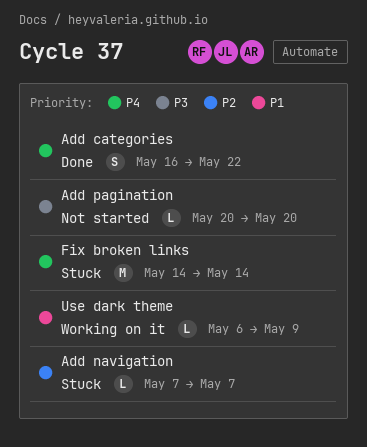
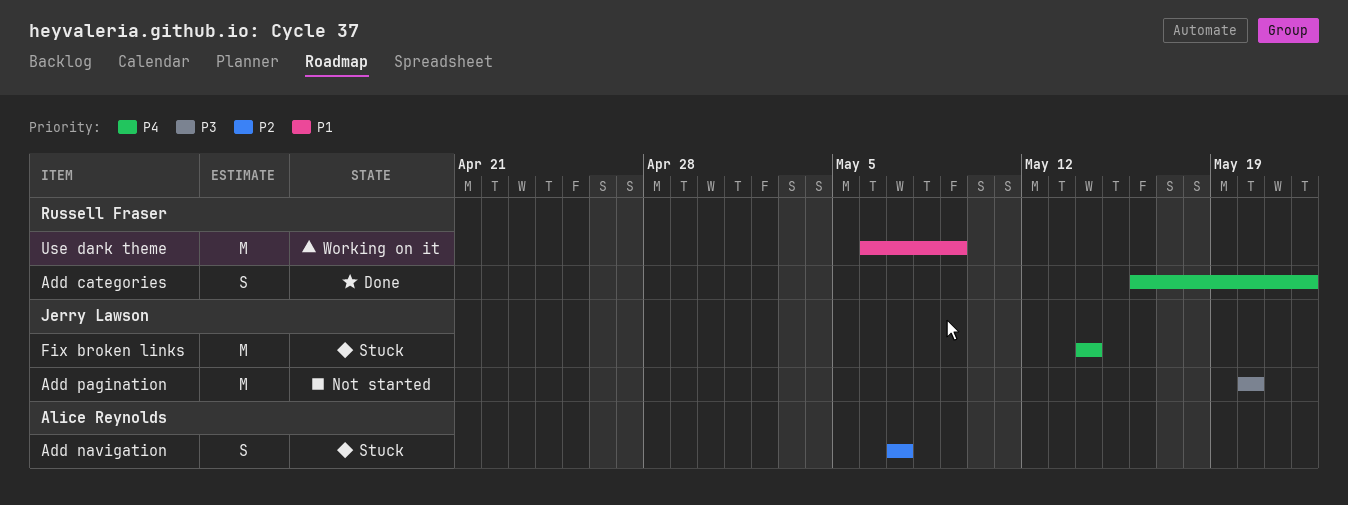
Add navigation, estimate: L -> S
Add pagination, estimate: L -> M
Use dark theme, estimate: L -> M

